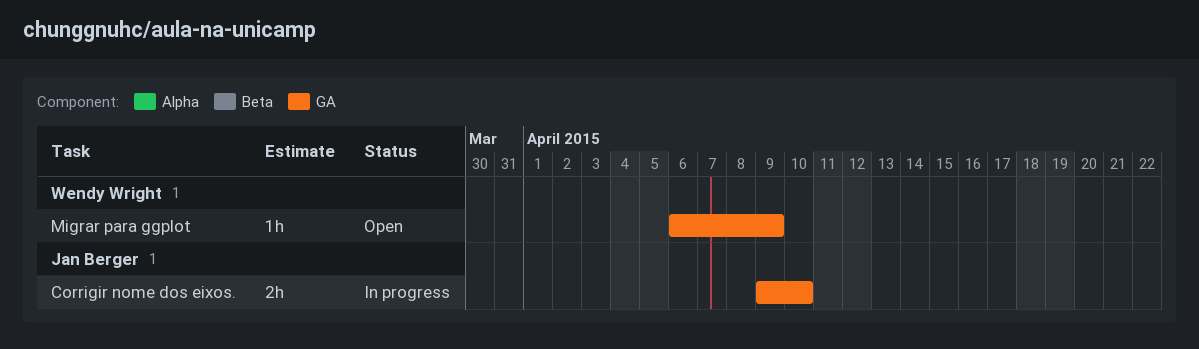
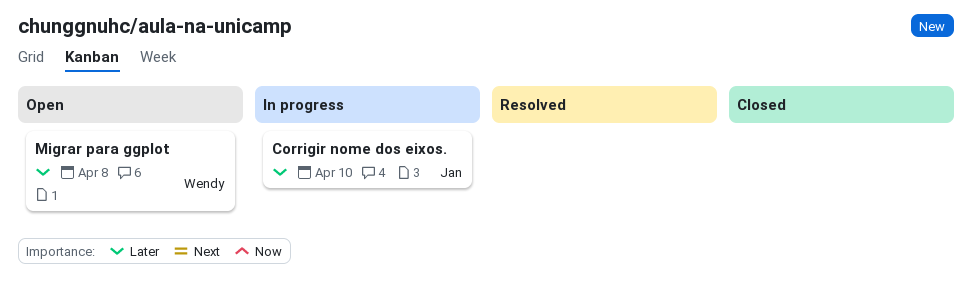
Migrar para ggplot, due: Apr 9 -> Apr 8

